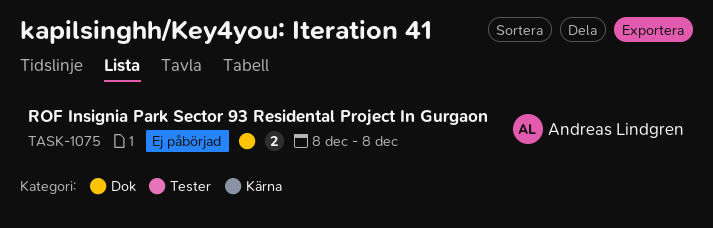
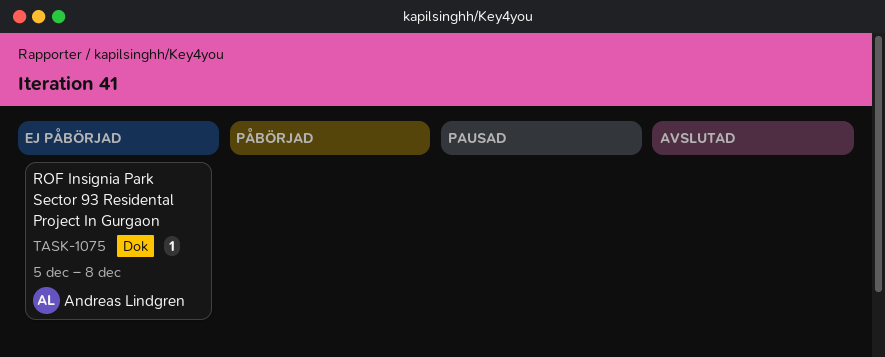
TASK-1075, estimate: 2 -> 1
TASK-1075, start: Dec 8 -> Dec 5

